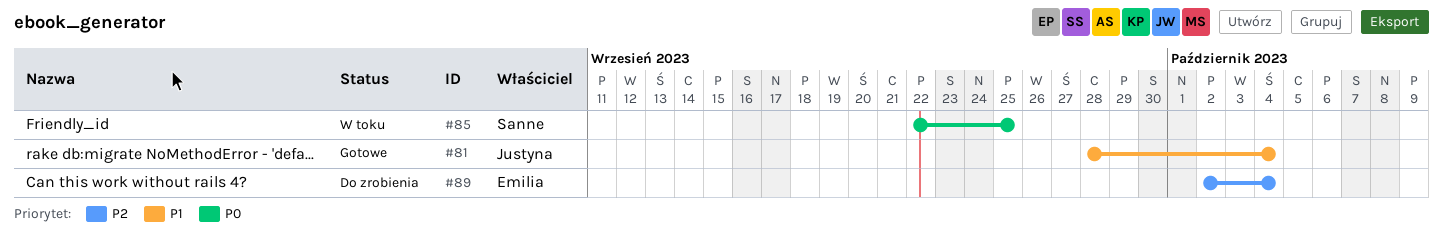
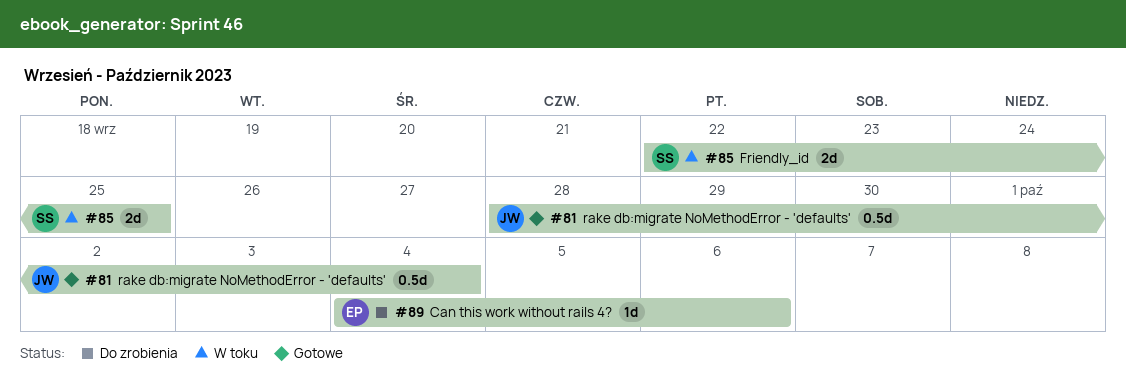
#89, start: Oct 2 -> Oct 4
#89, due: Oct 4 -> Oct 6

